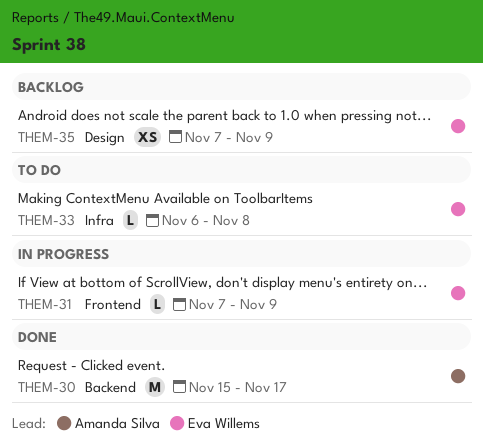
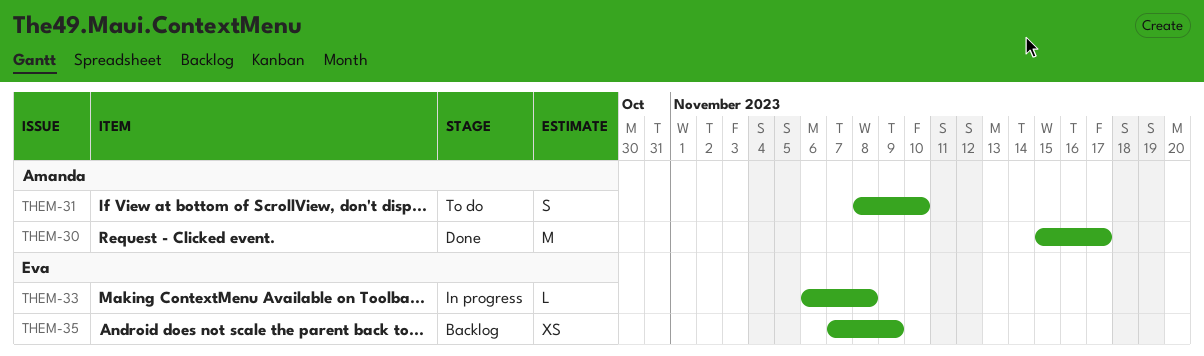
THEM-31, status: In progress -> To do
THEM-31, owner: Eva Willems -> Amanda Silva
THEM-31, estimate: L -> S
THEM-31, start: Nov 7 -> Nov 8
THEM-31, due: Nov 9 -> Nov 10
THEM-33, status: To do -> In progress

